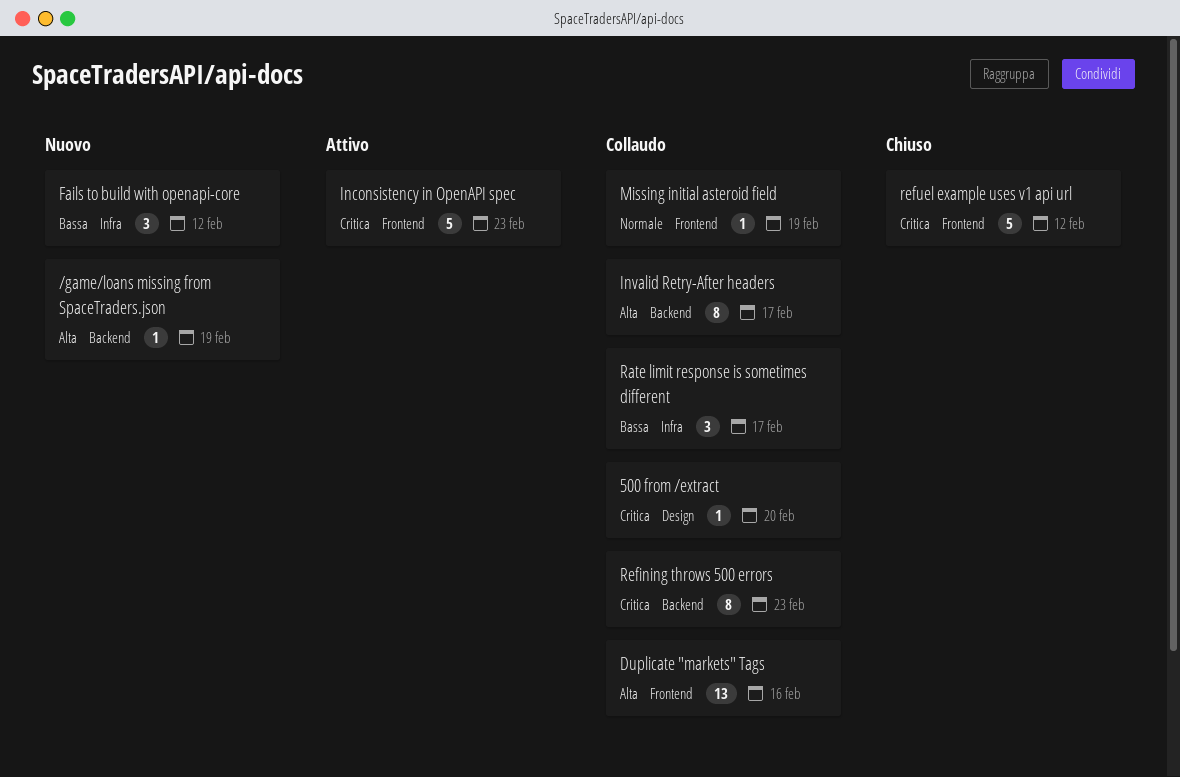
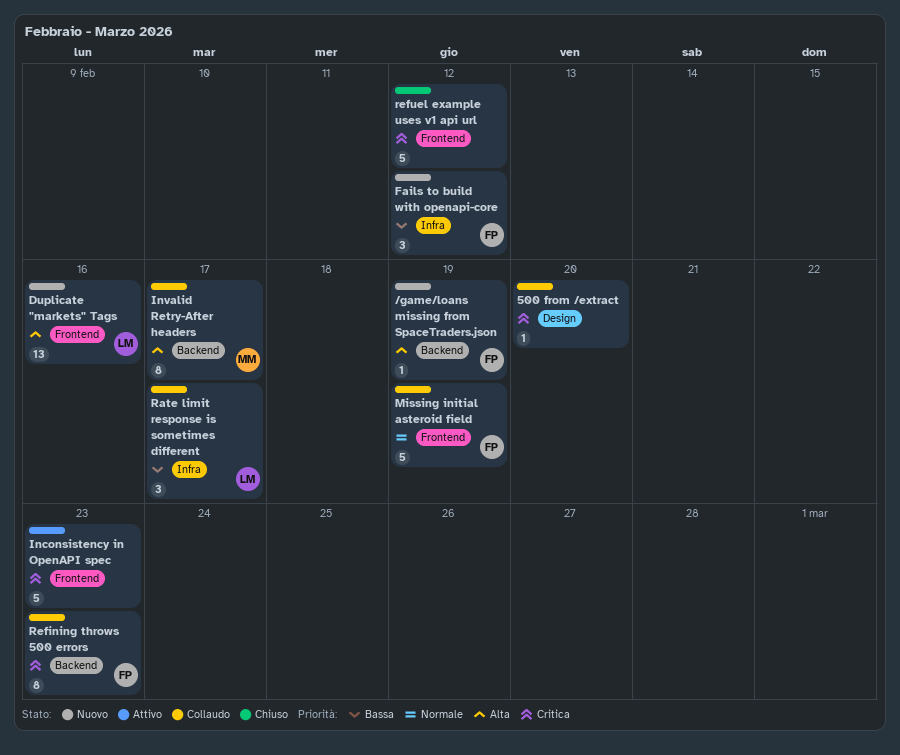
Duplicate "markets" Tags, status: Collaudo -> Nuovo
Missing initial asteroid field, estimate: 1 -> 5

